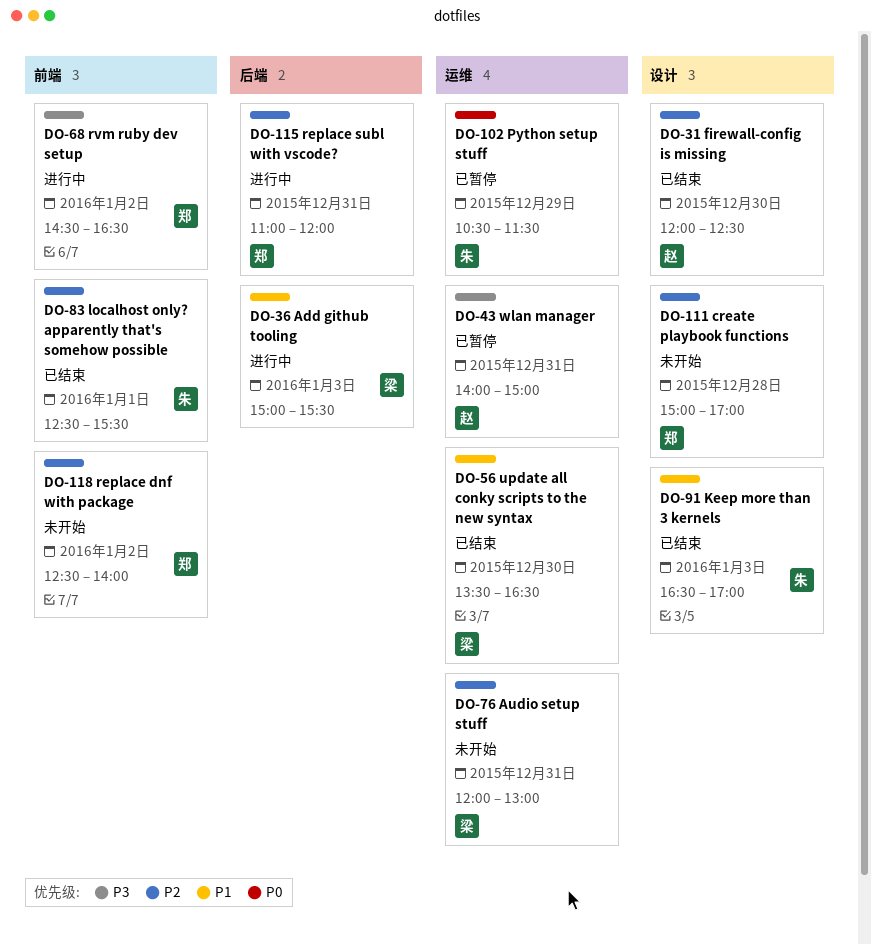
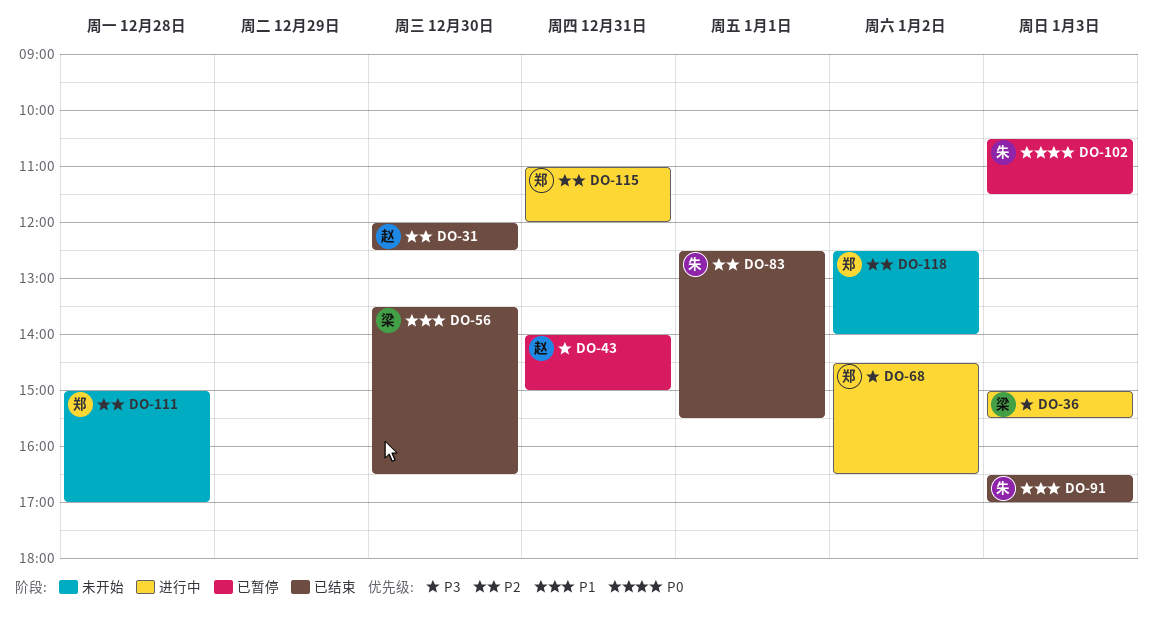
DO-36, priority: P1 -> P3
DO-76: present -> none
DO-102, day: Dec 29 -> Jan 3

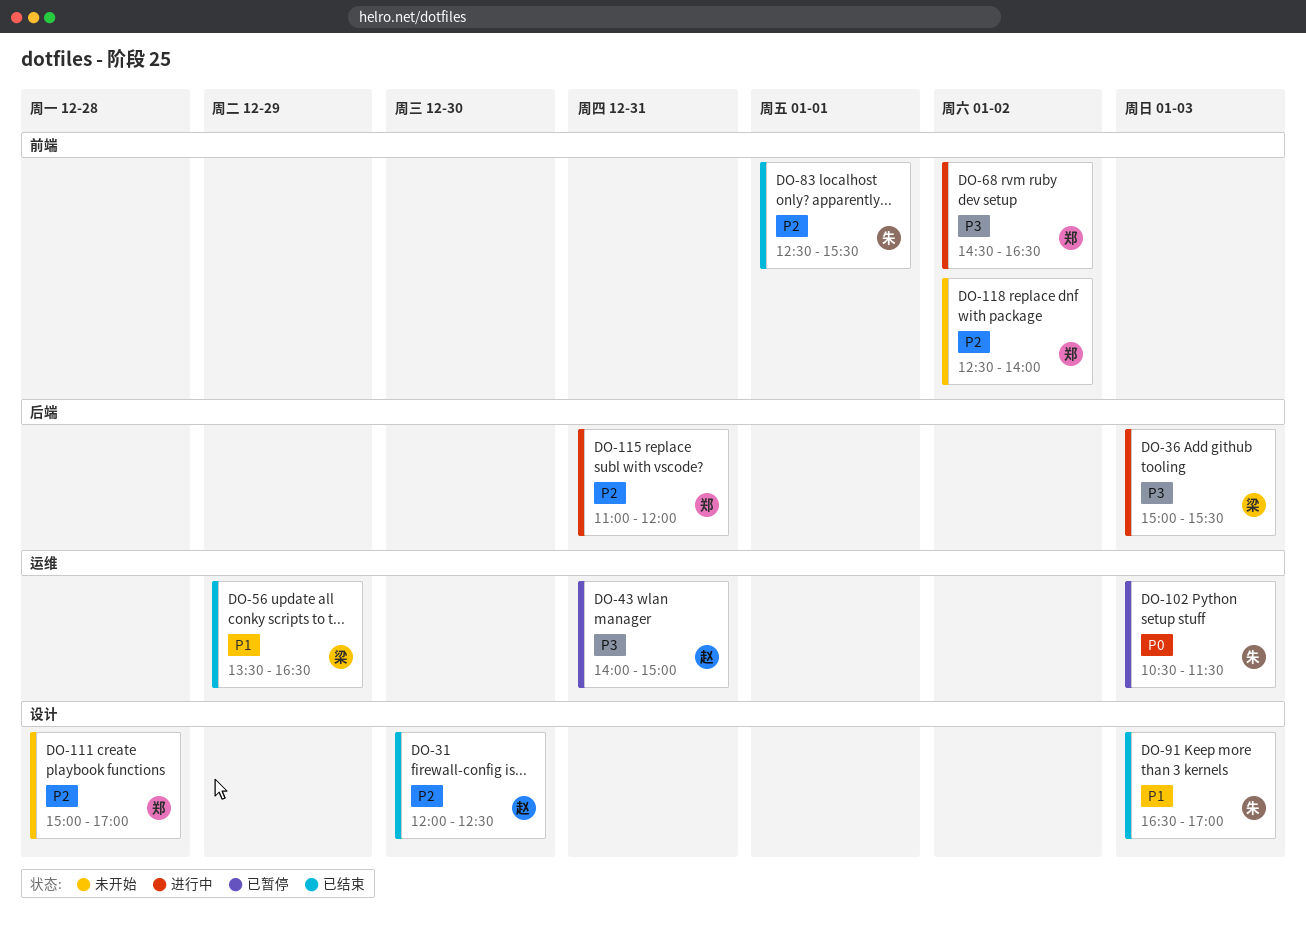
DO-56, day: Dec 30 -> Dec 29

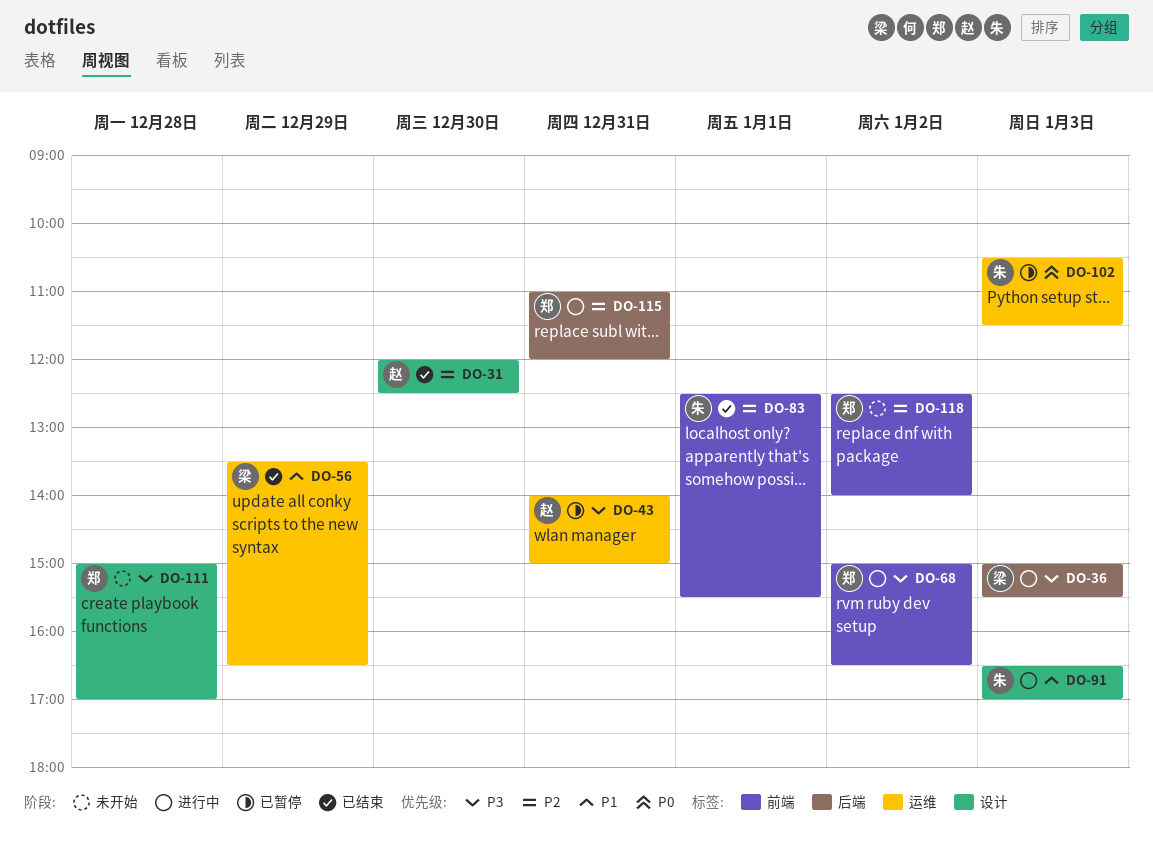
DO-68, begins: 14:30 -> 15:00
DO-91, status: 已结束 -> 进行中
DO-111, priority: P2 -> P3

